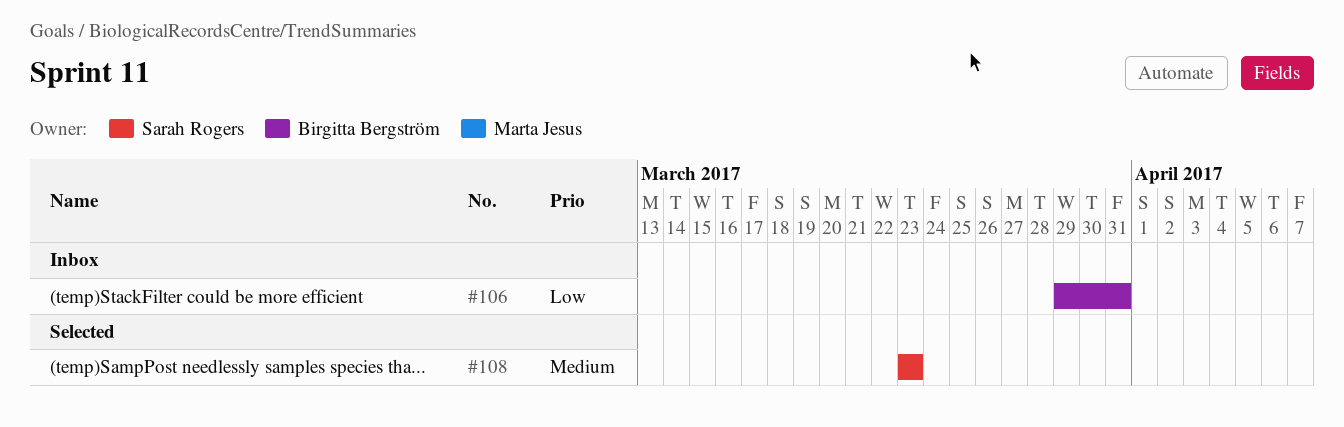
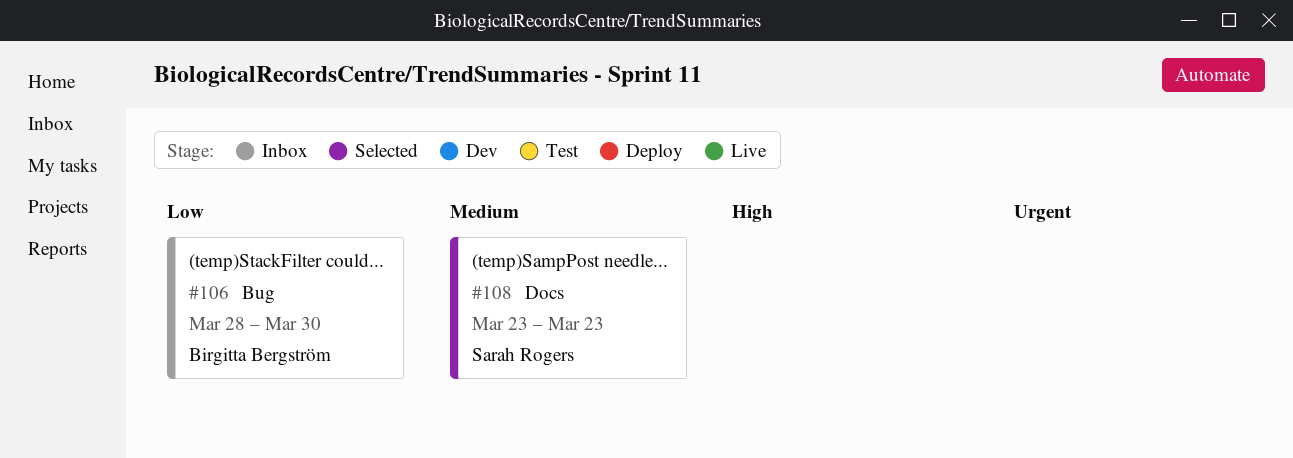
#106, start: Mar 29 -> Mar 28
#106, due: Mar 31 -> Mar 30

